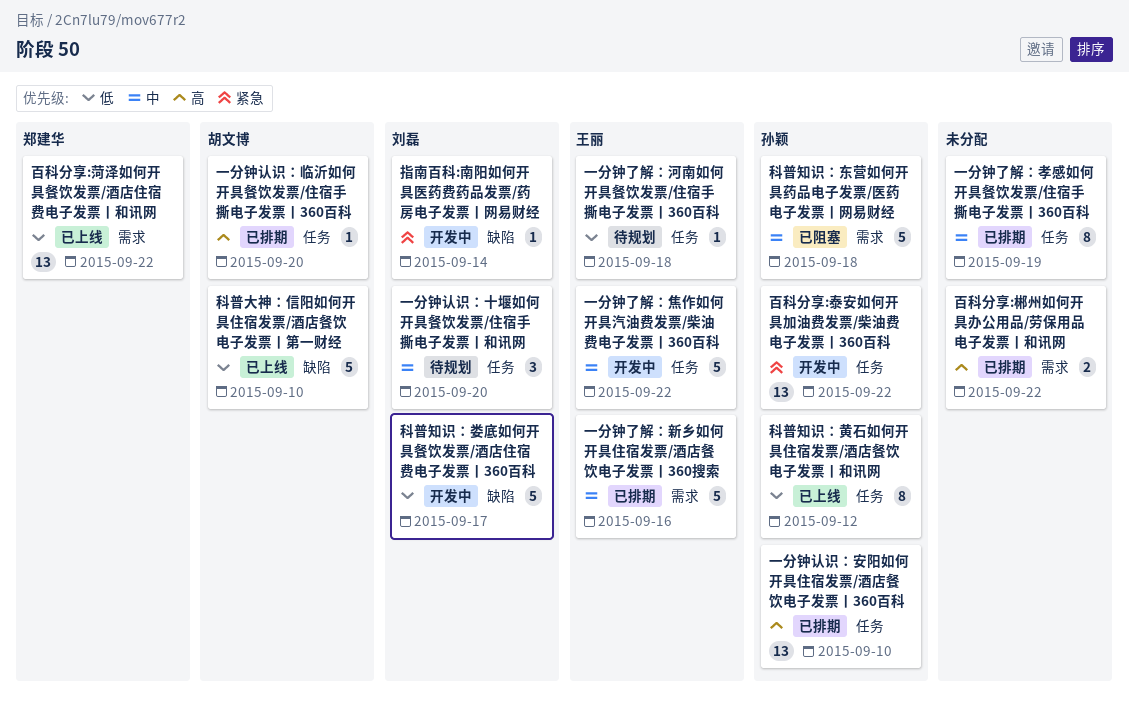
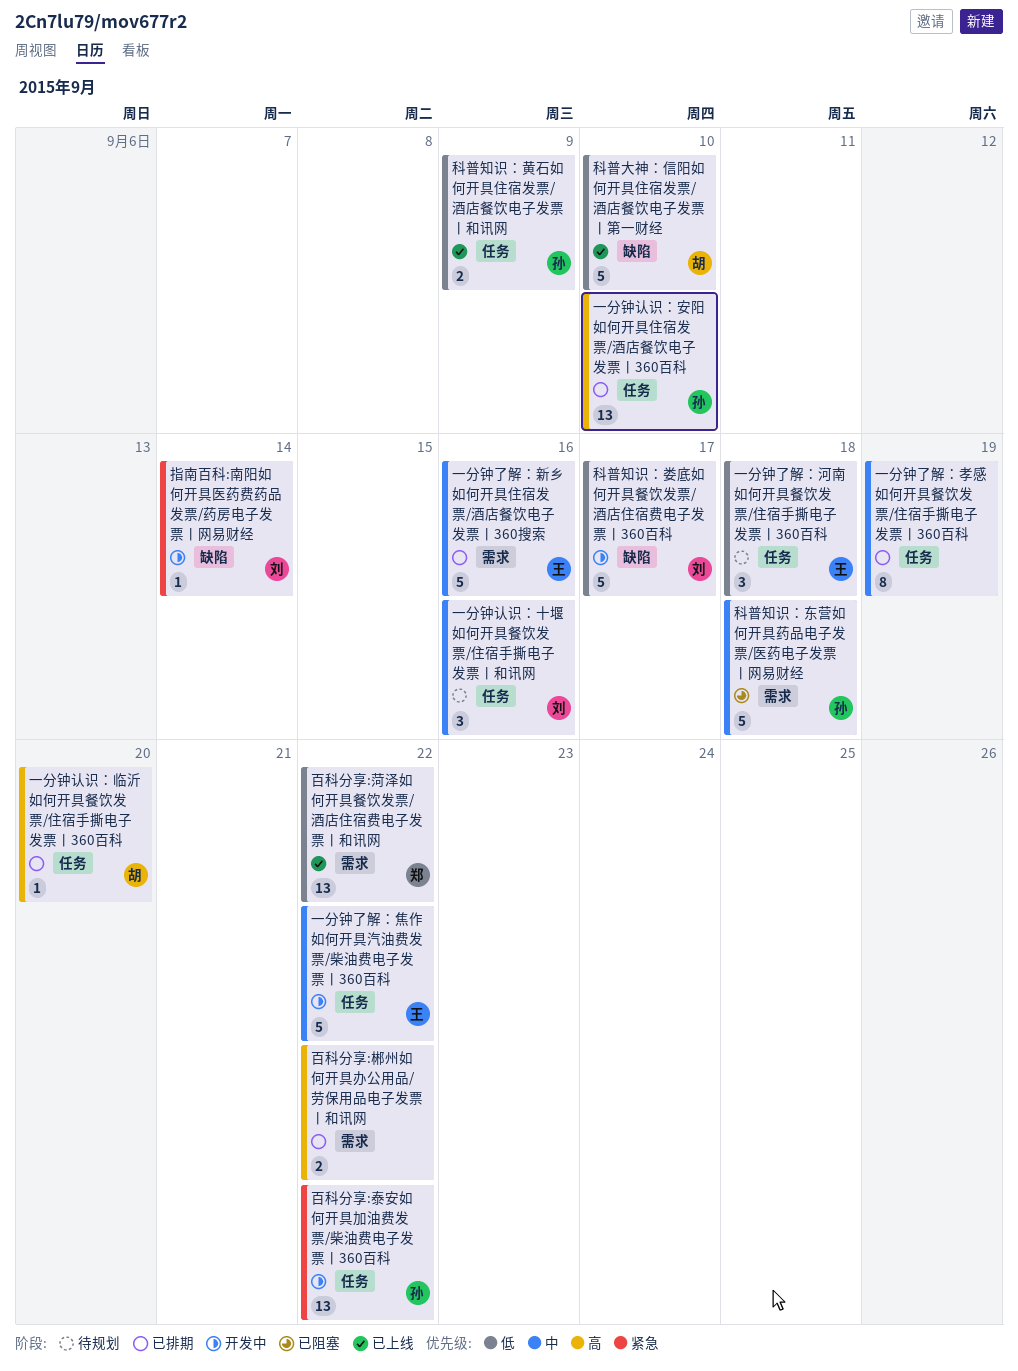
一分钟了解：河南如何开具餐饮发票/住宿手撕电子发票丨360百科, estimate: 1 -> 3
一分钟认识：十堰如何开具餐饮发票/住宿手撕电子发票丨和讯网, due: Sep 20 -> Sep 16
科普知识：黄石如何开具住宿发票/酒店餐饮电子发票丨和讯网, estimate: 8 -> 2
科普知识：黄石如何开具住宿发票/酒店餐饮电子发票丨和讯网, due: Sep 12 -> Sep 9

